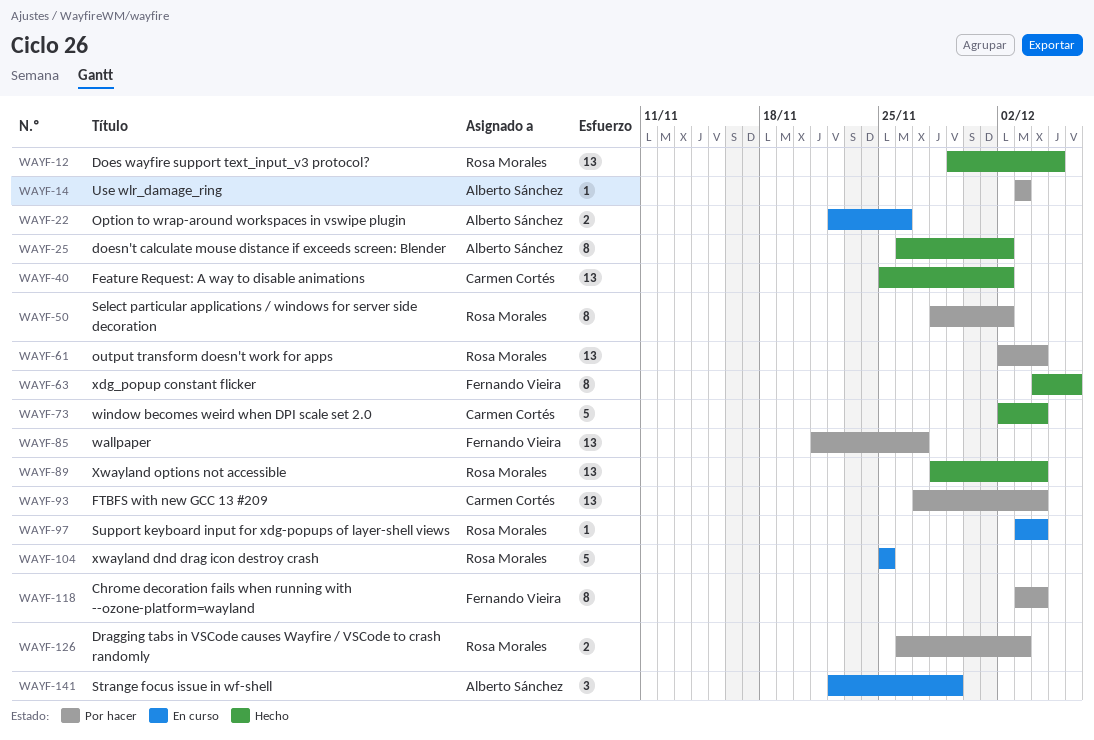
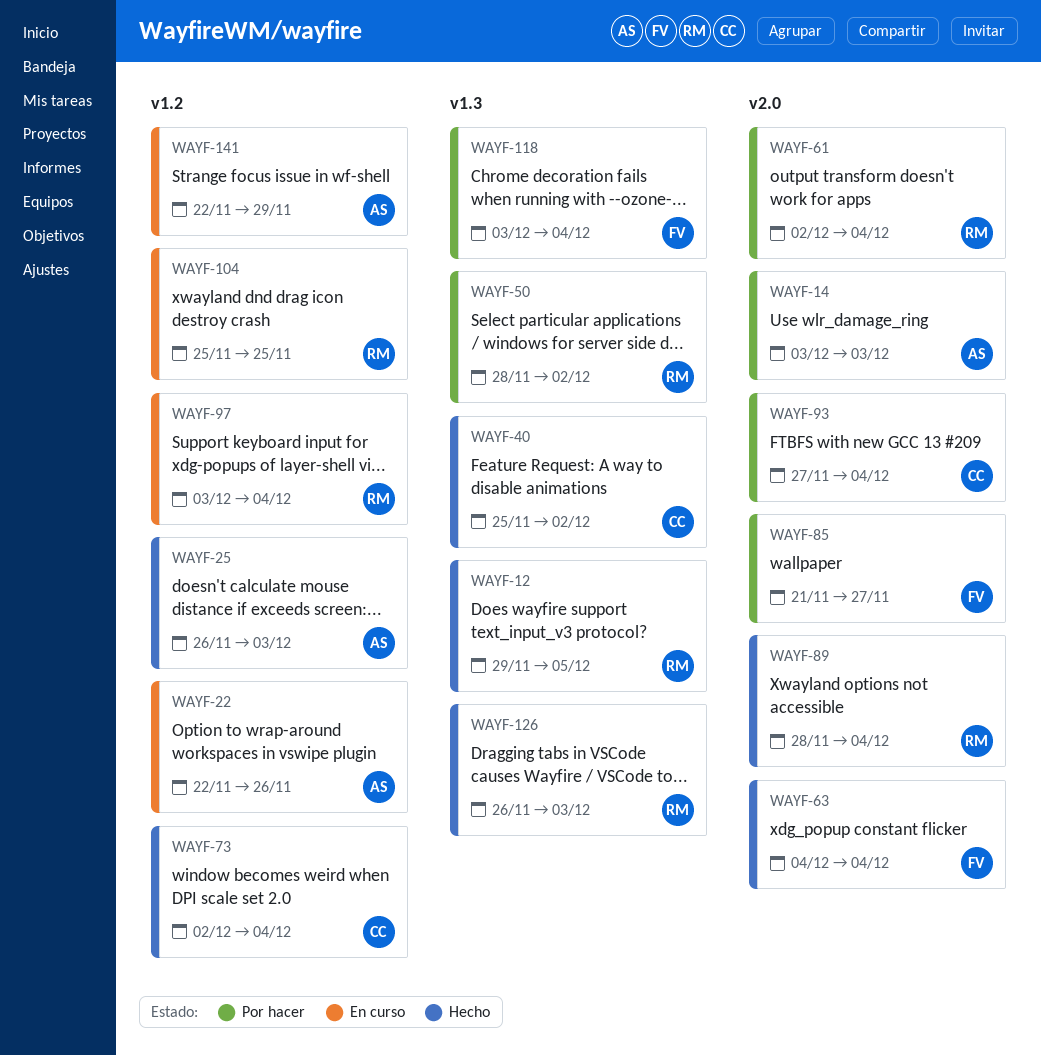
WAYF-25, due: Dec 2 -> Dec 3
WAYF-63, due: Dec 6 -> Dec 4
WAYF-126, status: Por hacer -> Hecho

